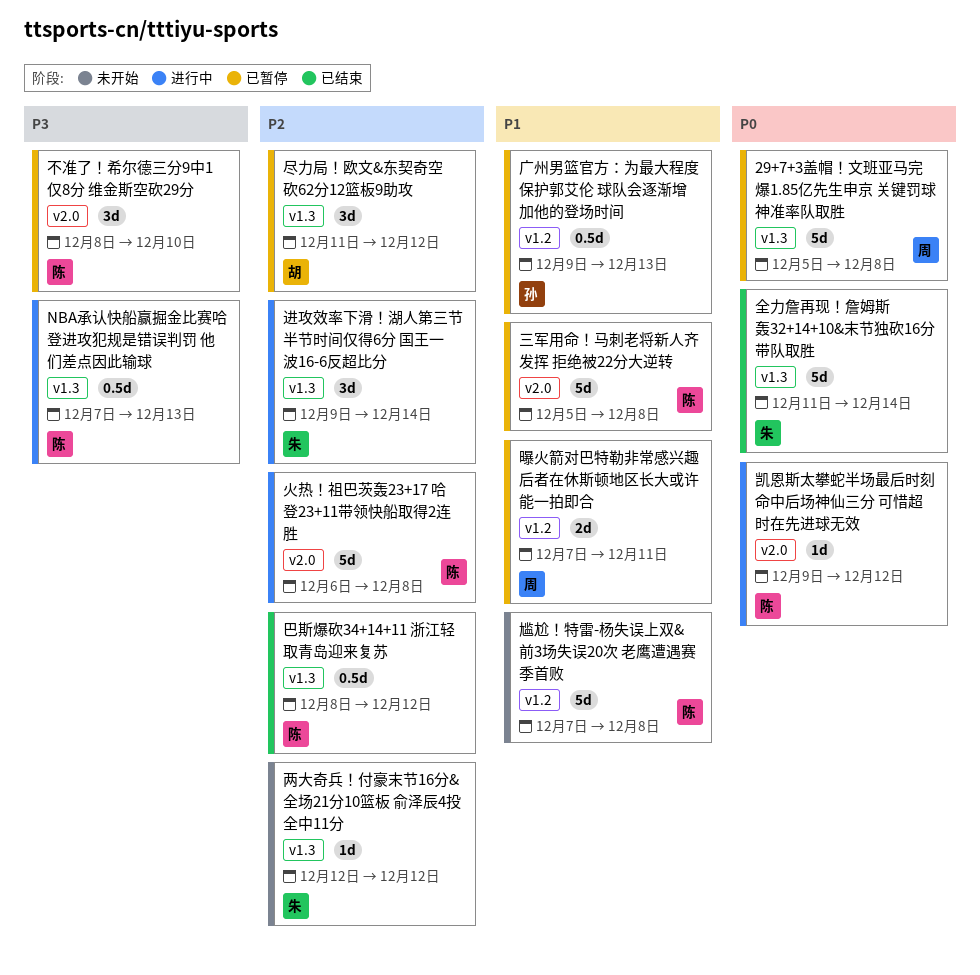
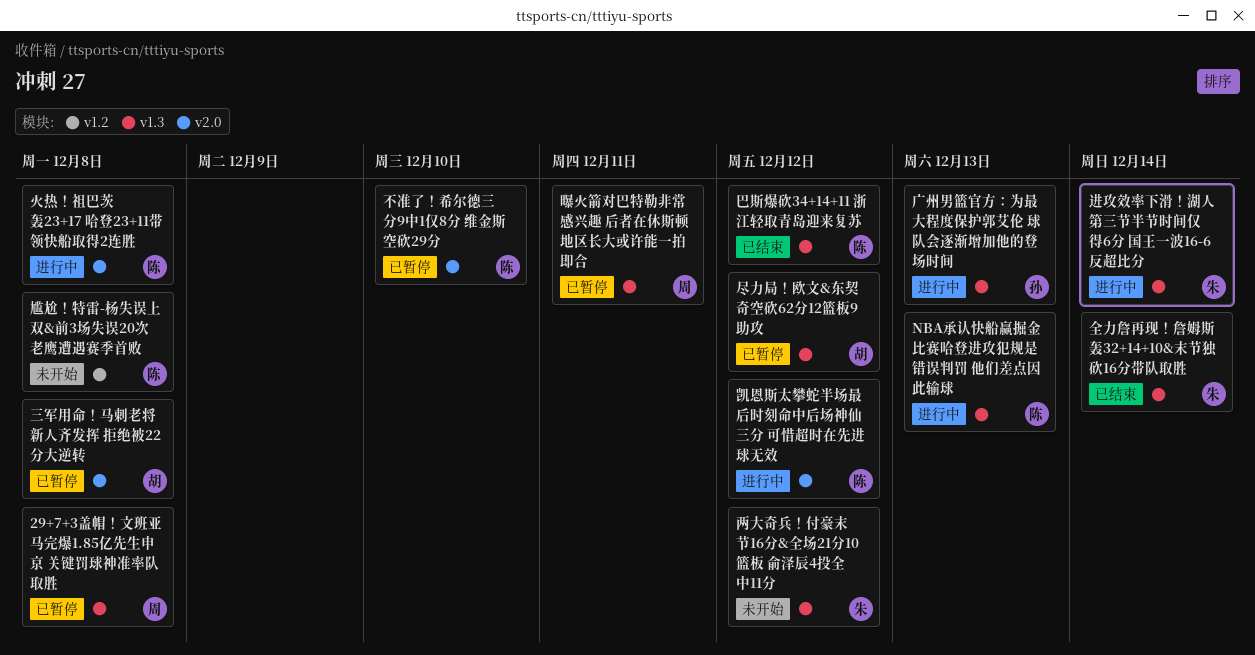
三军用命！马刺老将新人齐发挥 拒绝被22分大逆转, owner: 陈 -> 胡
广州男篮官方：为最大程度保护郭艾伦 球队会逐渐增加他的登场时间, status: 已暂停 -> 进行中
广州男篮官方：为最大程度保护郭艾伦 球队会逐渐增加他的登场时间, label: v1.2 -> v1.3
曝火箭对巴特勒非常感兴趣 后者在休斯顿地区长大或许能一拍即合, label: v1.2 -> v1.3

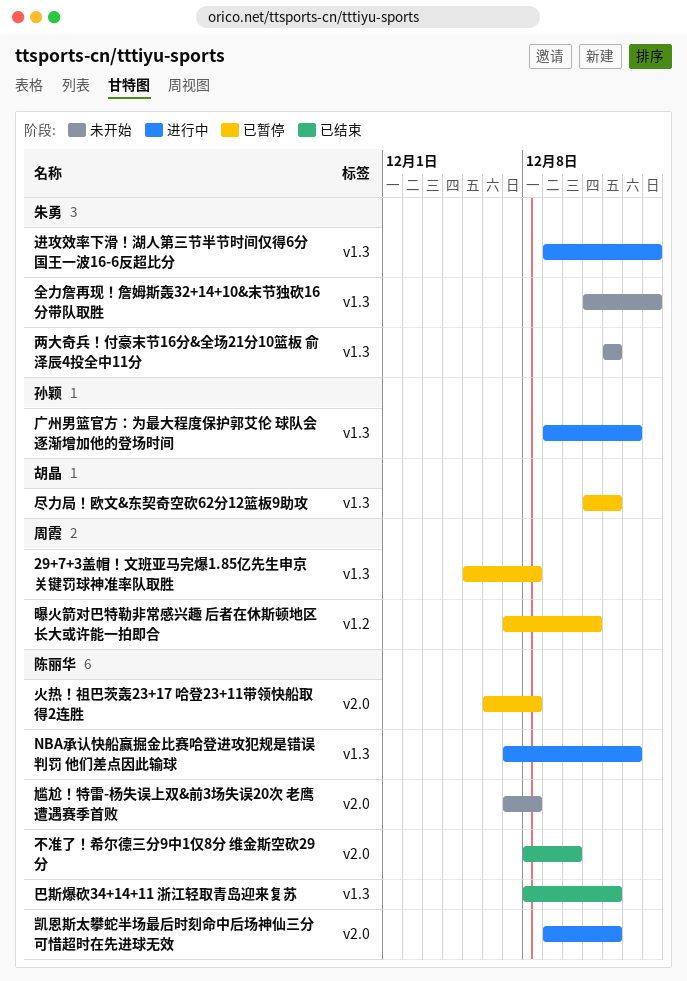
三军用命！马刺老将新人齐发挥 拒绝被22分大逆转: present -> none
不准了！希尔德三分9中1仅8分 维金斯空砍29分, status: 已暂停 -> 已结束
全力詹再现！詹姆斯轰32+14+10&末节独砍16分带队取胜, status: 已结束 -> 未开始
尴尬！特雷-杨失误上双&前3场失误20次 老鹰遭遇赛季首败, label: v1.2 -> v2.0
曝火箭对巴特勒非常感兴趣 后者在休斯顿地区长大或许能一拍即合, label: v1.3 -> v1.2
火热！祖巴茨轰23+17 哈登23+11带领快船取得2连胜, status: 进行中 -> 已暂停

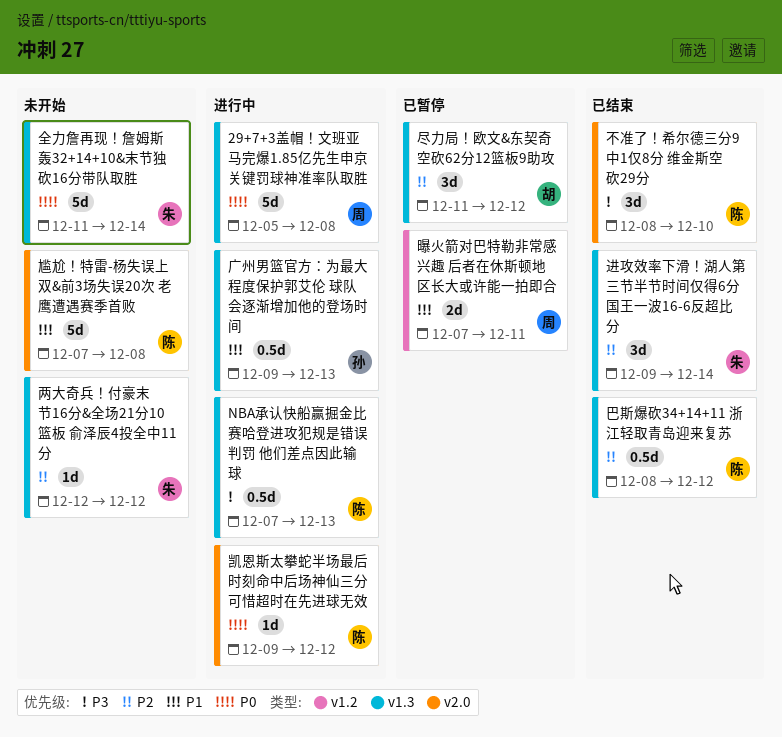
29+7+3盖帽！文班亚马完爆1.85亿先生申京 关键罚球神准率队取胜, status: 已暂停 -> 进行中
火热！祖巴茨轰23+17 哈登23+11带领快船取得2连胜: present -> none
进攻效率下滑！湖人第三节半节时间仅得6分 国王一波16-6反超比分, status: 进行中 -> 已结束

